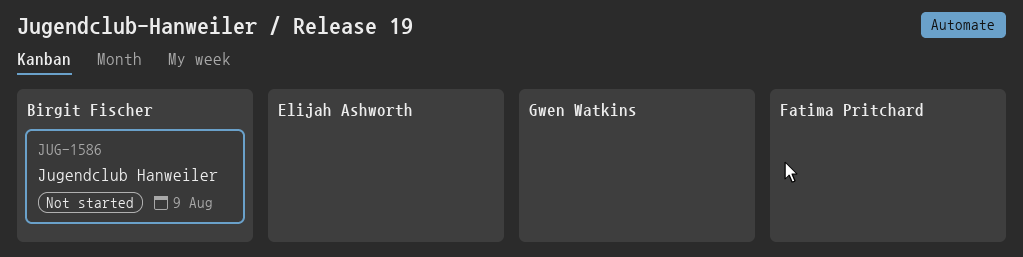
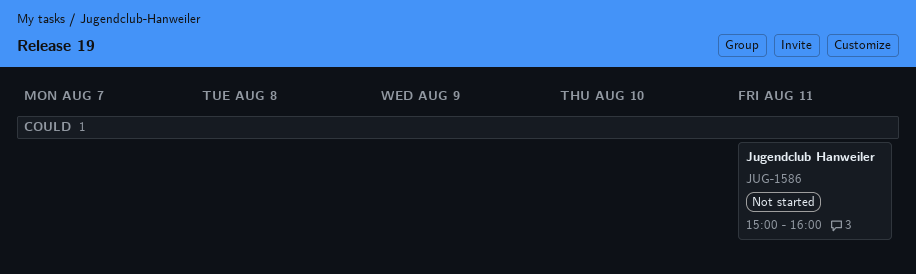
JUG-1586, day: Aug 9 -> Aug 11

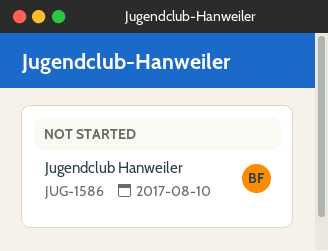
JUG-1586, day: Aug 11 -> Aug 10

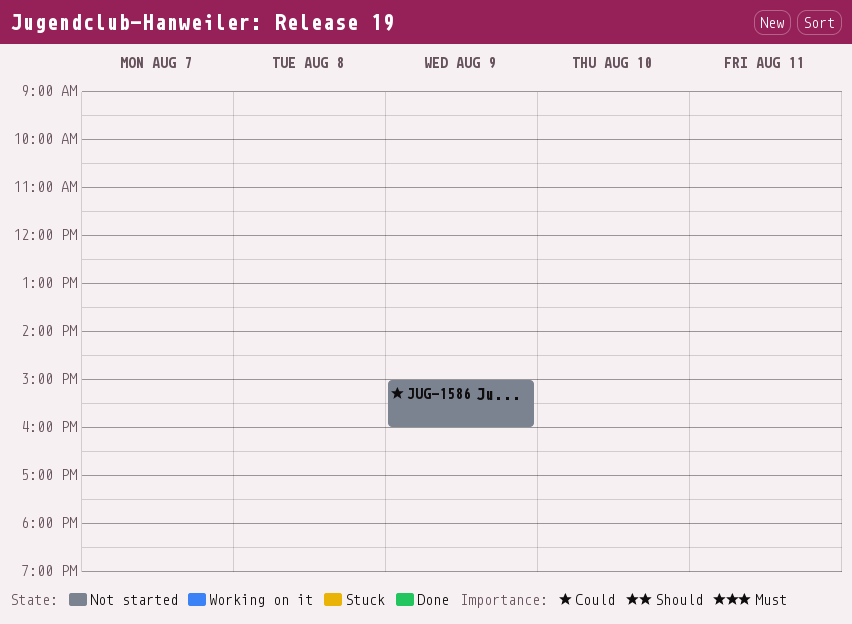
JUG-1586, day: Aug 10 -> Aug 9

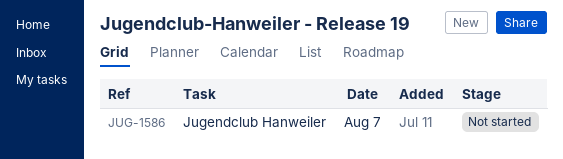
JUG-1586, day: Aug 9 -> Aug 7

